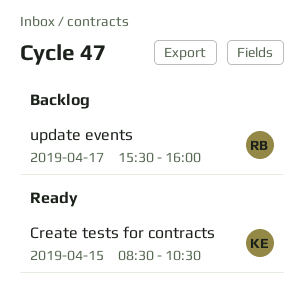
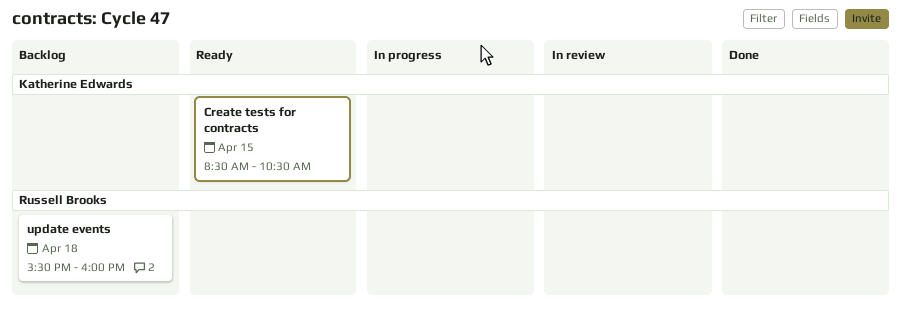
update events, day: Apr 17 -> Apr 18

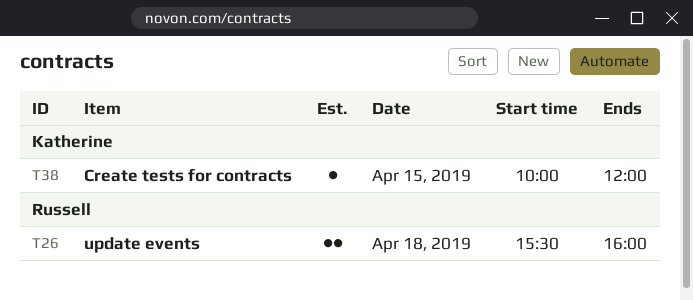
Create tests for contracts, begins: 08:30 -> 10:00
Create tests for contracts, ends: 10:30 -> 12:00

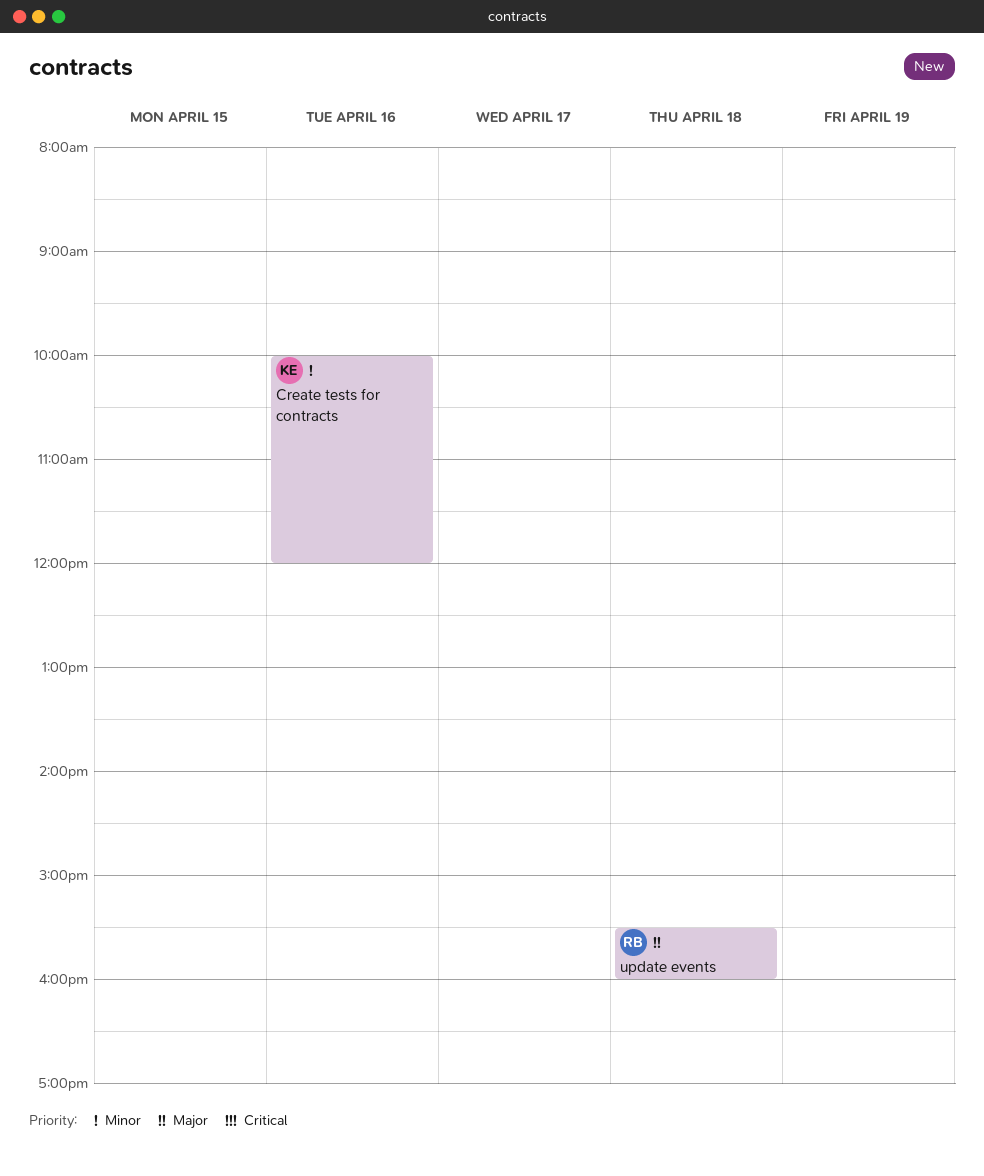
Create tests for contracts, day: Apr 15 -> Apr 16

